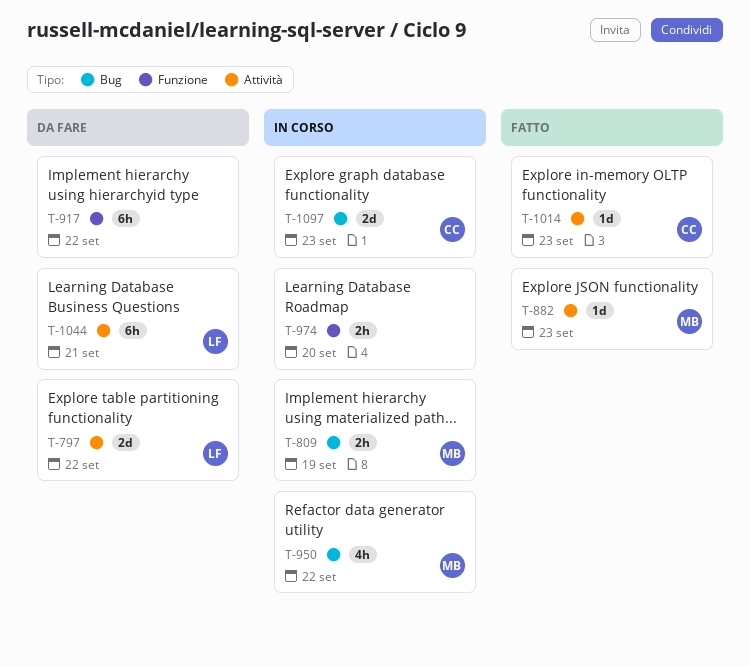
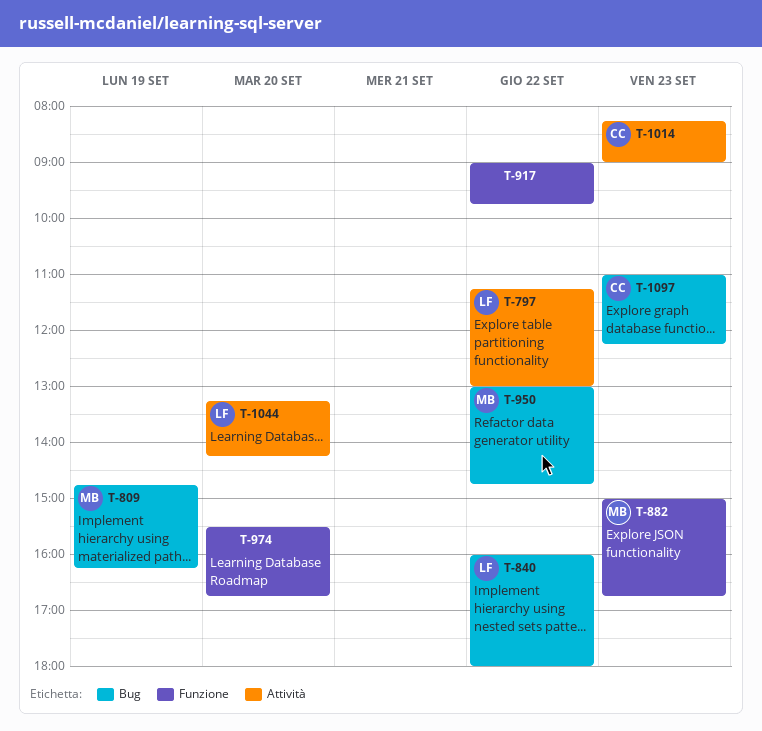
T-840: none -> present
T-882, label: Attività -> Funzione
T-1044, day: Sep 21 -> Sep 20

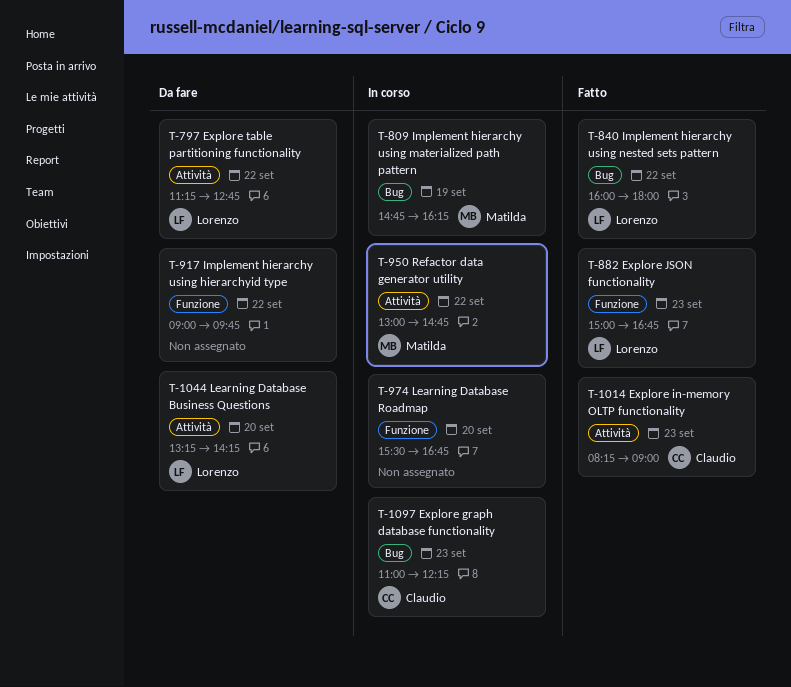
T-797, ends: 13:00 -> 12:45
T-882, owner: Matilda -> Lorenzo
T-950, label: Bug -> Attività

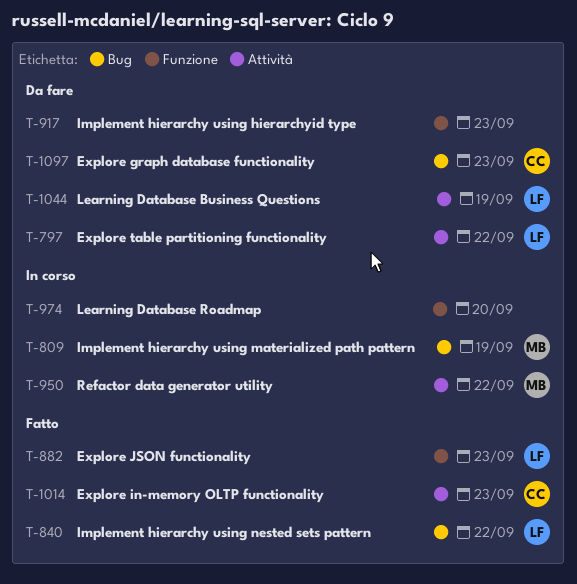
T-917, day: Sep 22 -> Sep 23
T-1044, day: Sep 20 -> Sep 19
T-1097, status: In corso -> Da fare

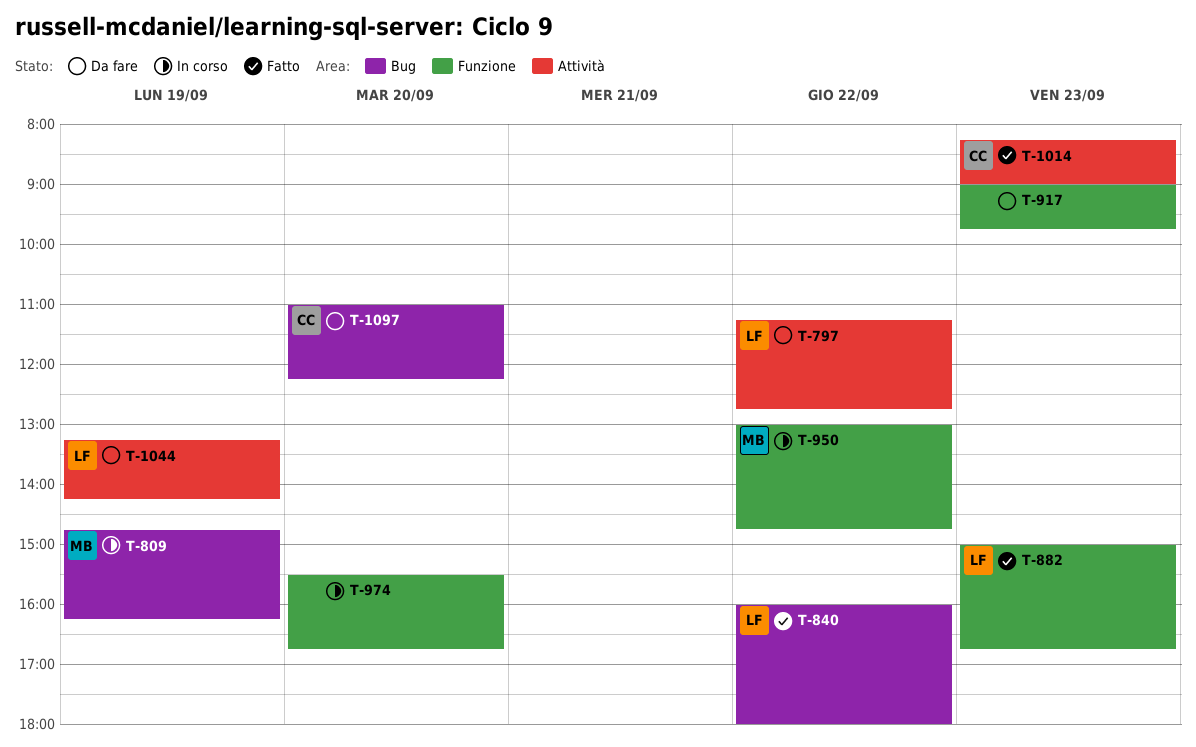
T-950, label: Attività -> Funzione
T-1097, day: Sep 23 -> Sep 20

